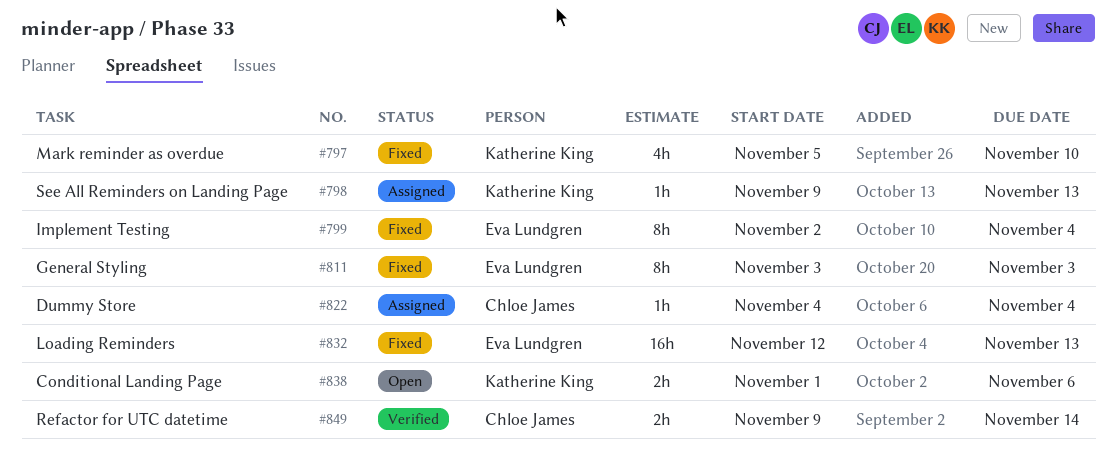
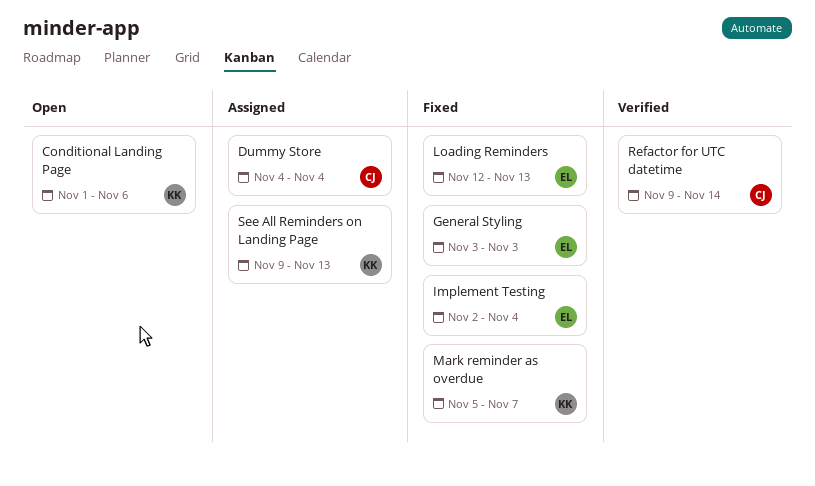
Mark reminder as overdue, due: Nov 10 -> Nov 7

